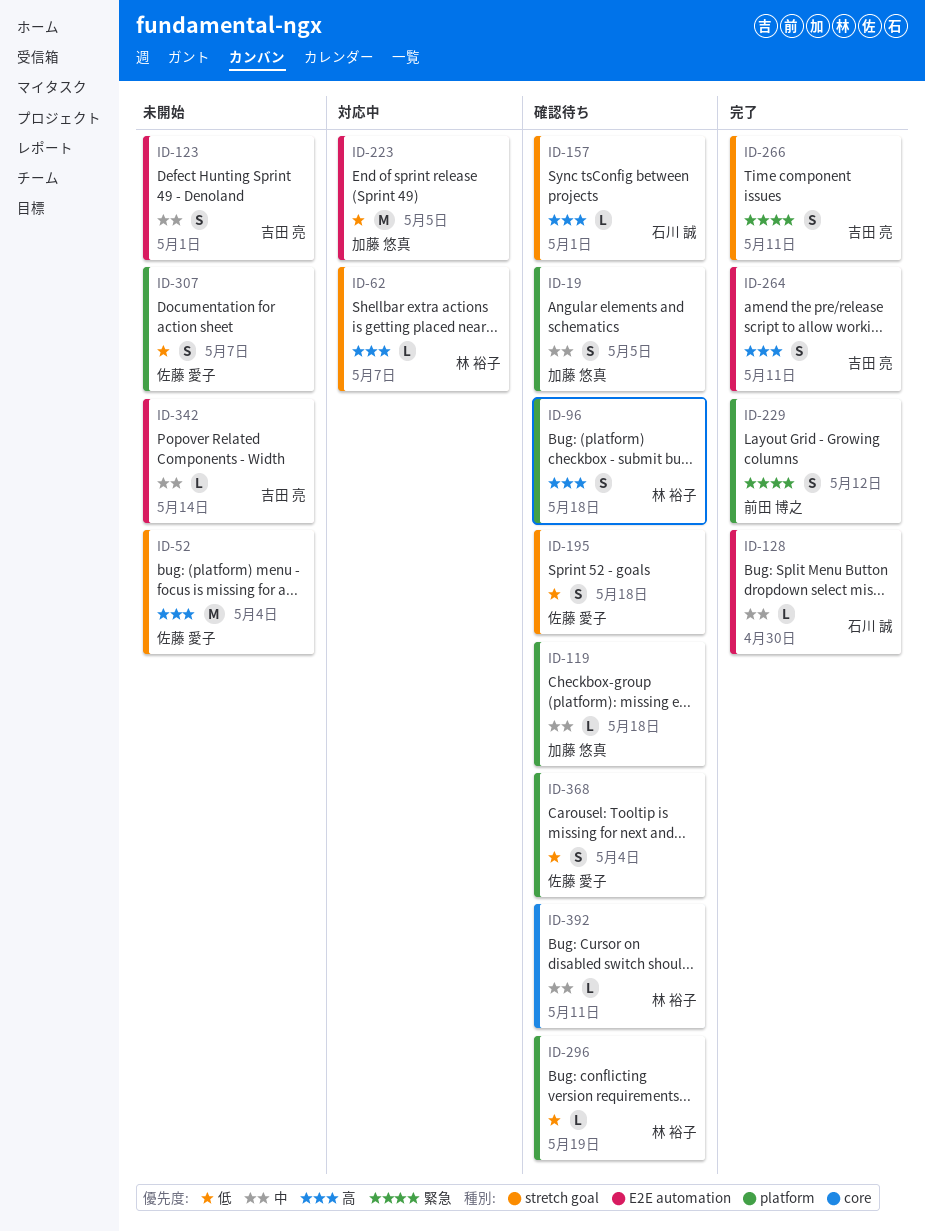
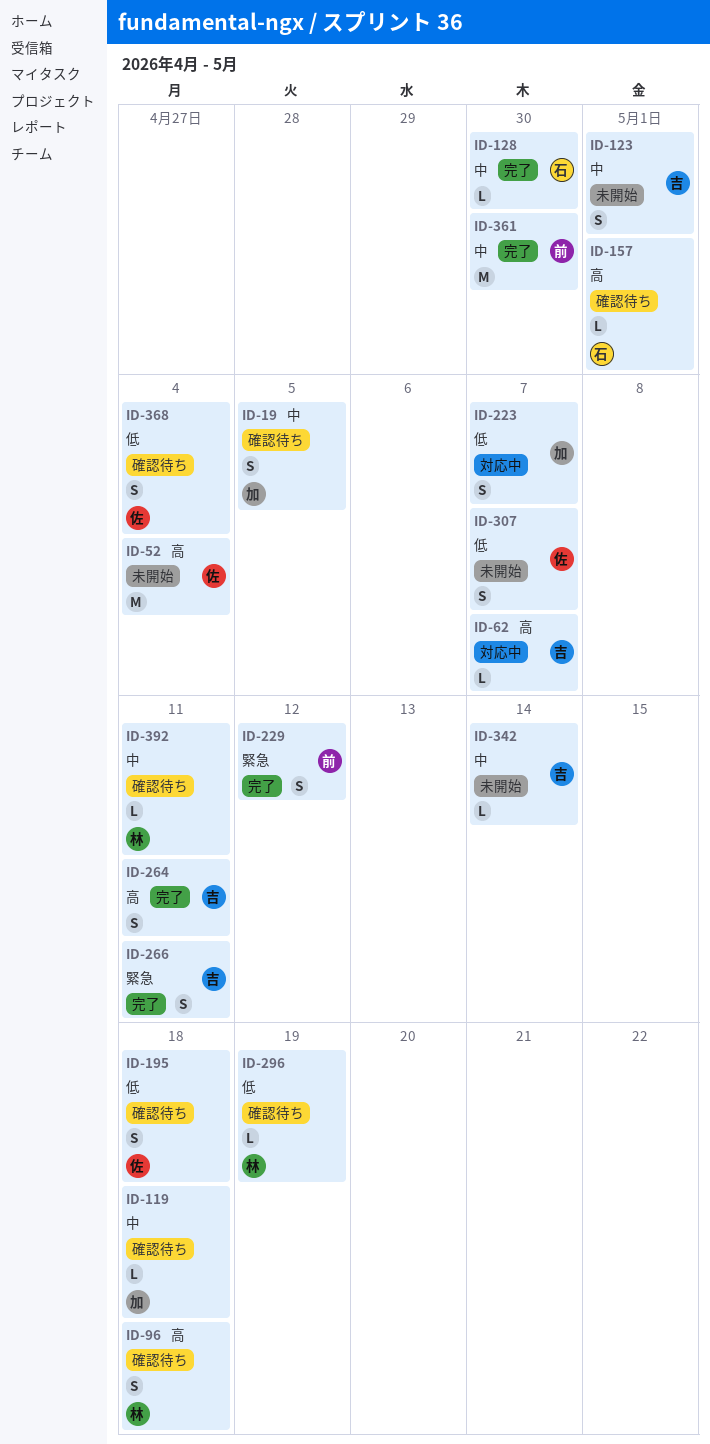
ID-62, owner: 林 裕子 -> 吉田 亮
ID-223, estimate: M -> S
ID-223, due: May 5 -> May 7
ID-361: none -> present

